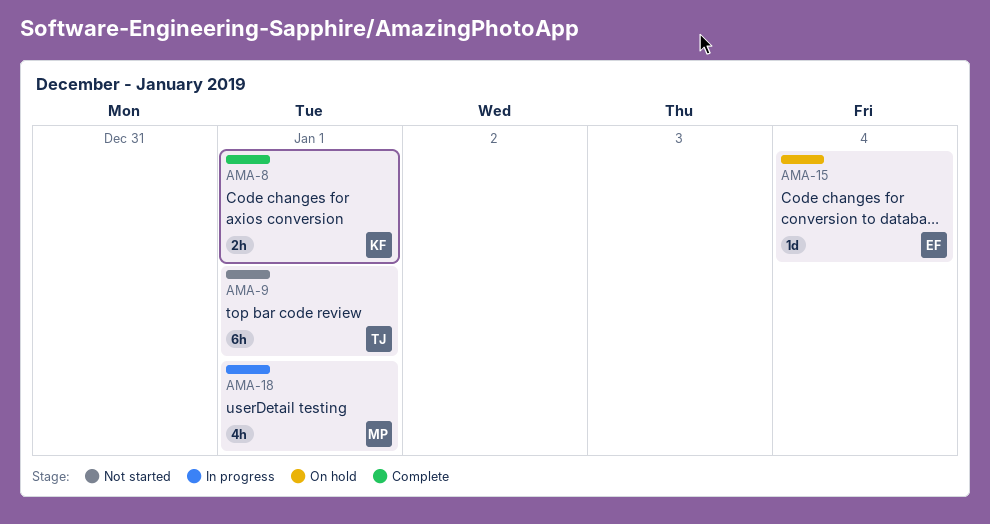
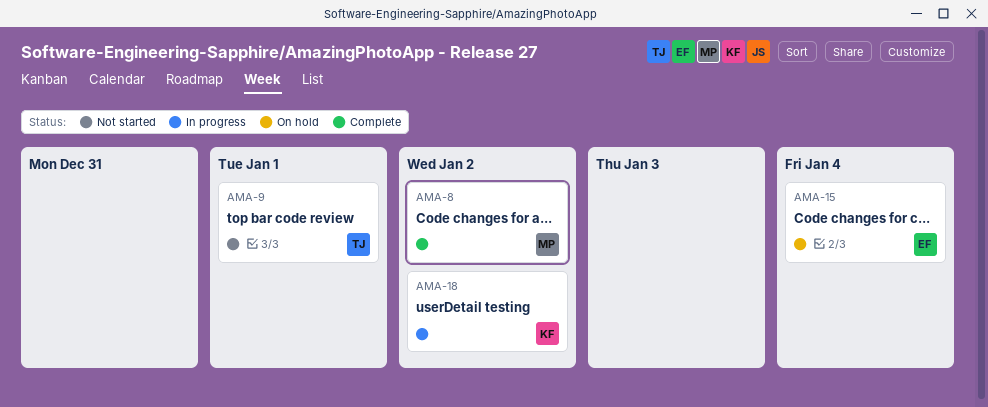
AMA-8, owner: KF -> MP
AMA-8, due: Jan 1 -> Jan 2
AMA-18, owner: MP -> KF
AMA-18, due: Jan 1 -> Jan 2

